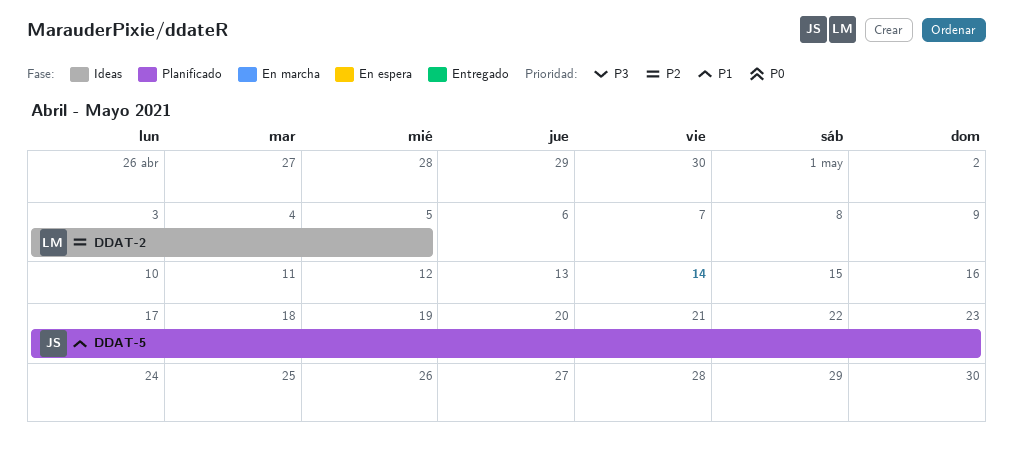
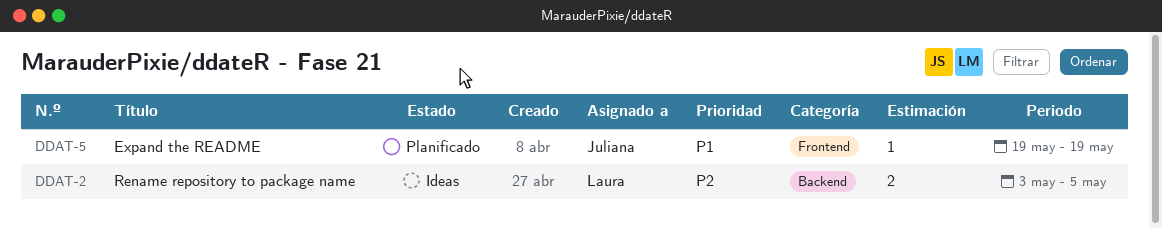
DDAT-5, start: May 17 -> May 19
DDAT-5, due: May 23 -> May 19

